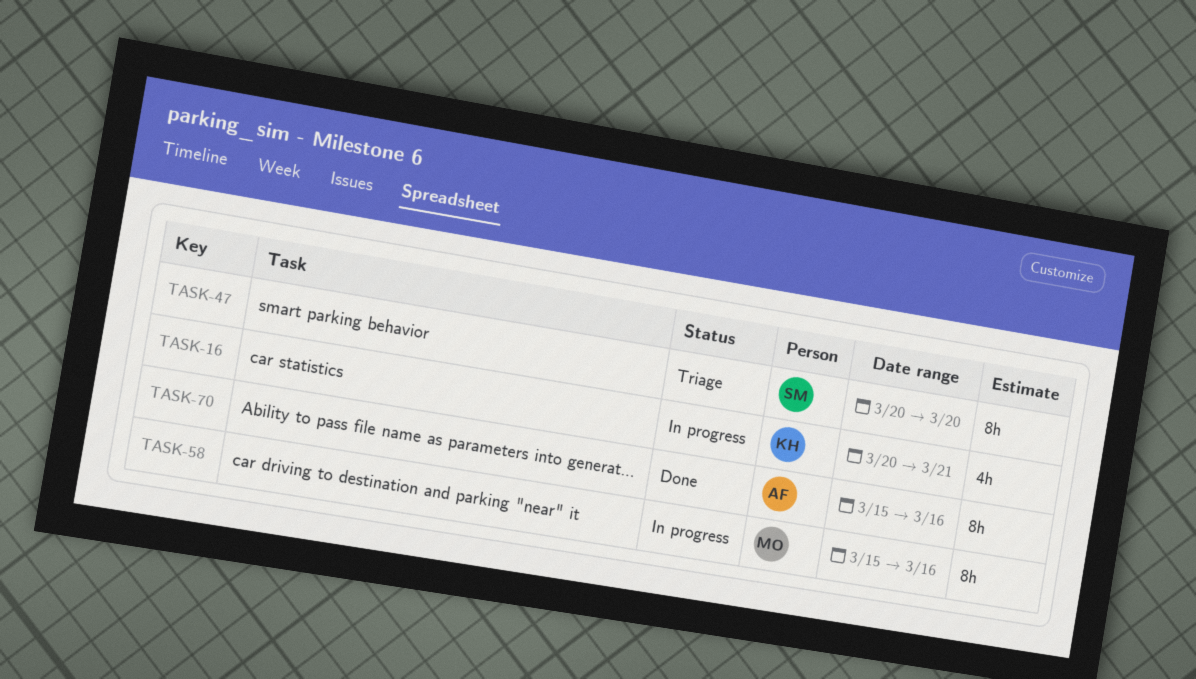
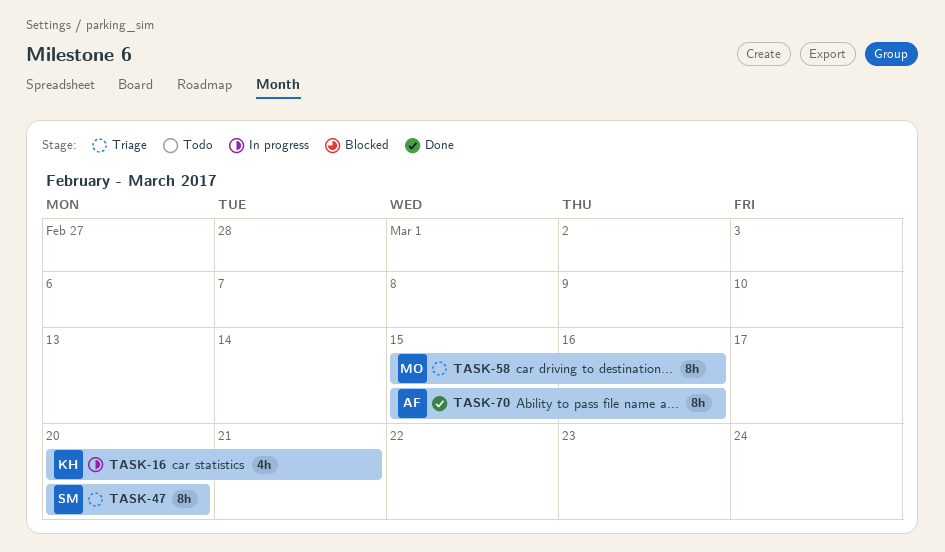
TASK-58, status: In progress -> Triage

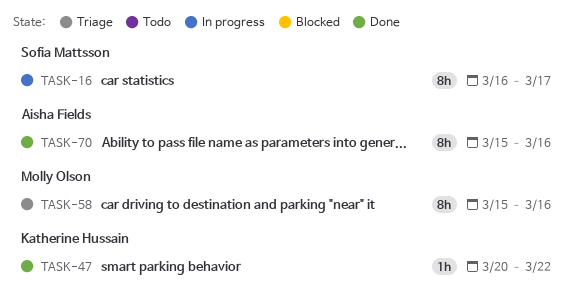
TASK-16, owner: Katherine Hussain -> Sofia Mattsson
TASK-16, estimate: 4h -> 8h
TASK-16, start: Mar 20 -> Mar 16
TASK-16, due: Mar 21 -> Mar 17
TASK-47, status: Triage -> Done
TASK-47, owner: Sofia Mattsson -> Katherine Hussain
TASK-47, estimate: 8h -> 1h
TASK-47, due: Mar 20 -> Mar 22

